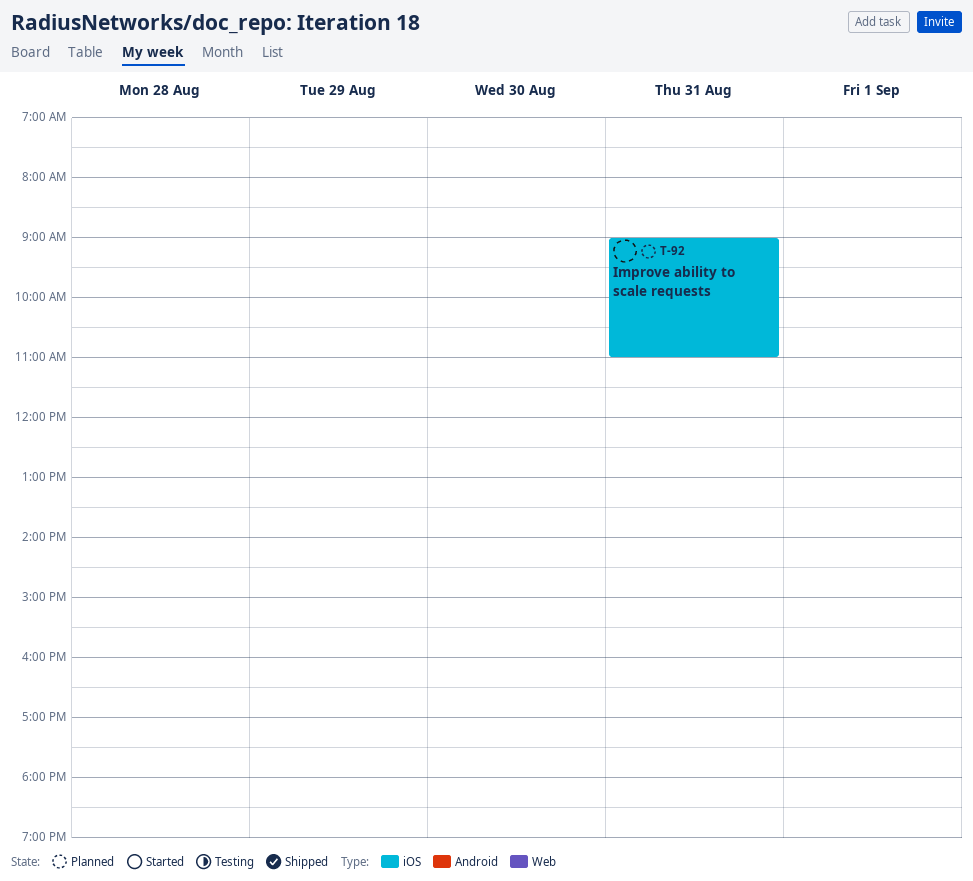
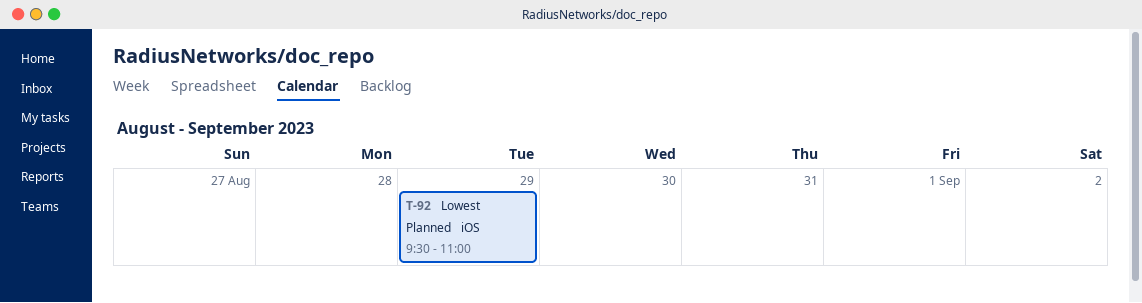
T-92, day: Aug 31 -> Aug 29
T-92, begins: 09:00 -> 09:30

